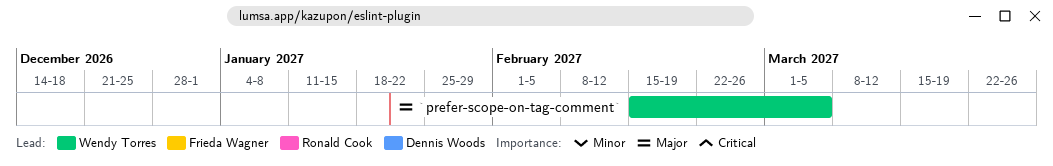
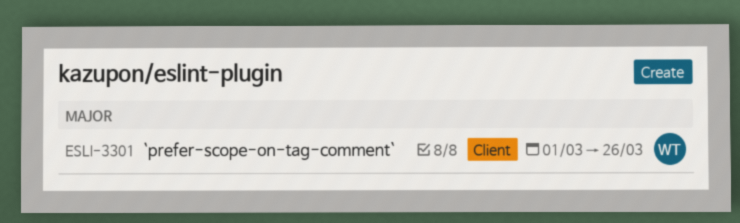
`prefer-scope-on-tag-comment`, start: Feb 15 -> Mar 1
`prefer-scope-on-tag-comment`, due: Mar 5 -> Mar 26

